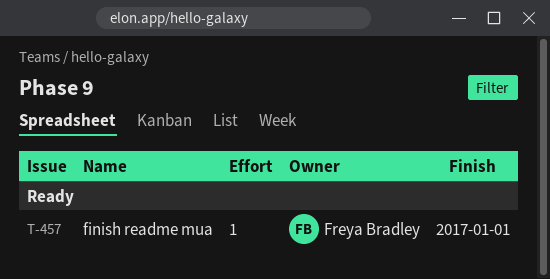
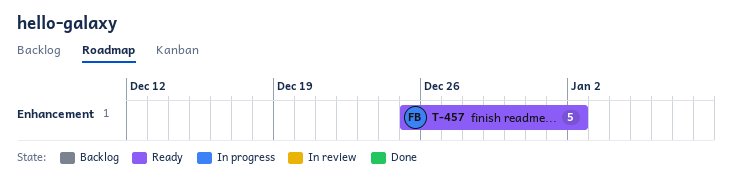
T-457, estimate: 1 -> 5
T-457, due: Jan 1 -> Jan 2

